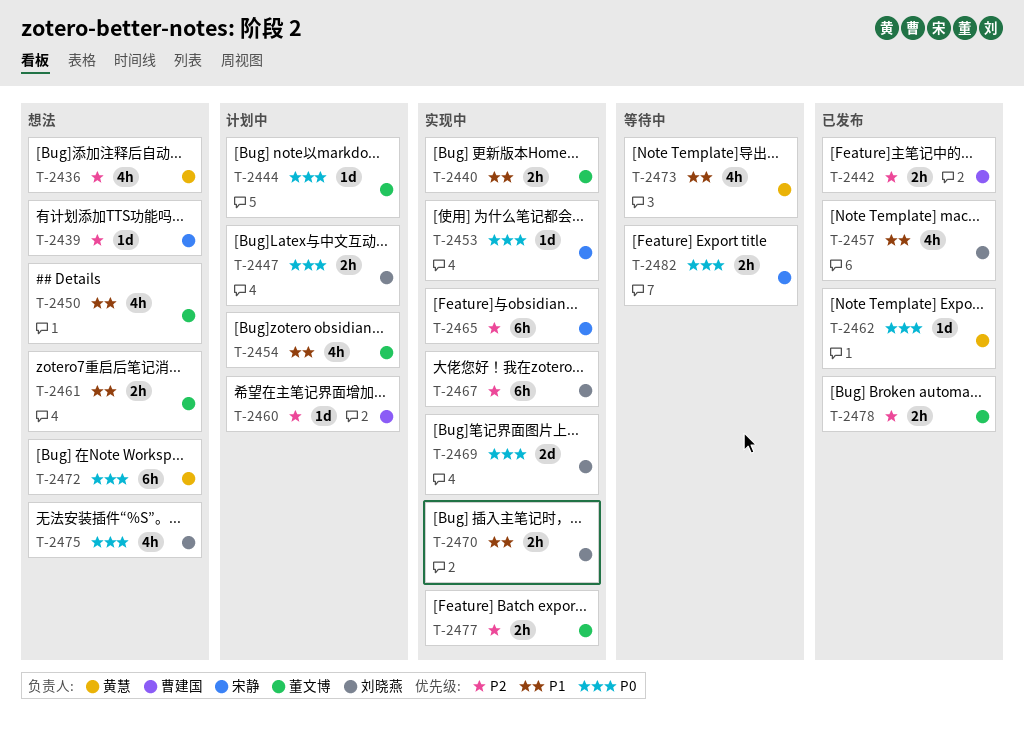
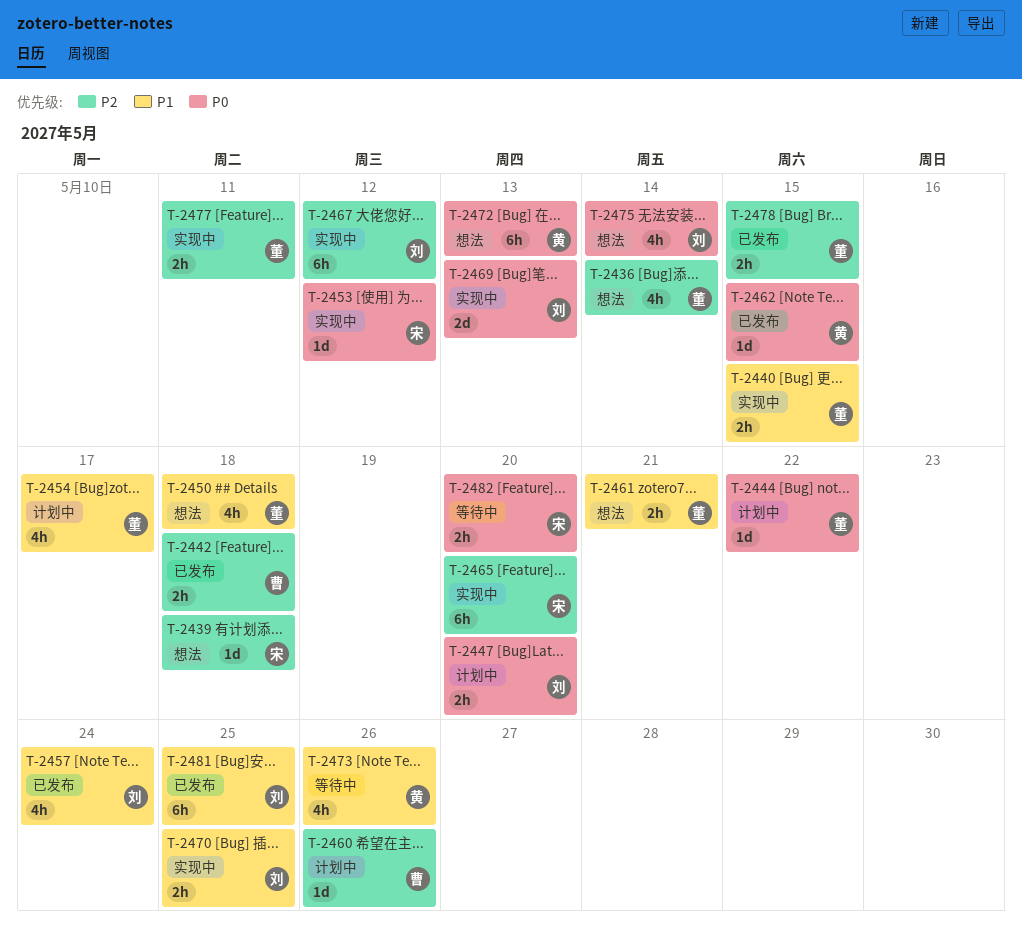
T-2436, owner: 黄慧 -> 董文博
T-2481: none -> present

